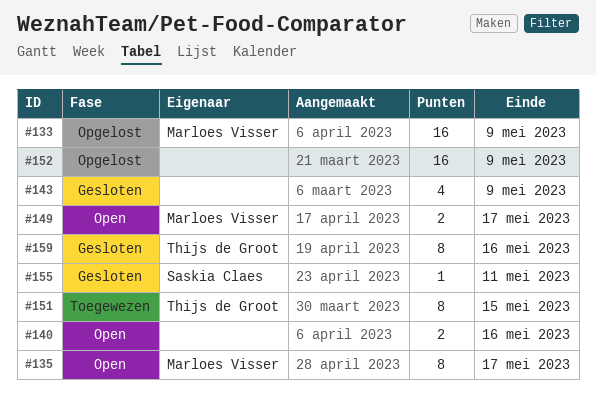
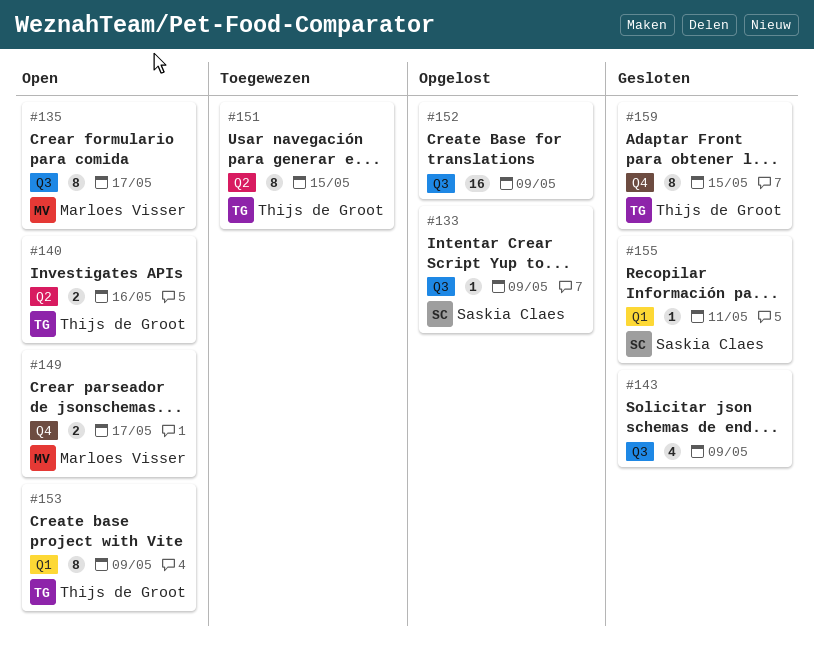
#133, owner: Marloes Visser -> Saskia Claes
#133, estimate: 16 -> 1
#140, owner: none -> Thijs de Groot
#153: none -> present
#159, due: May 16 -> May 15

